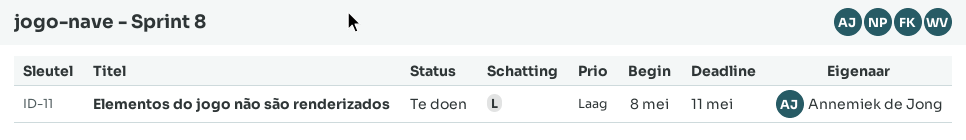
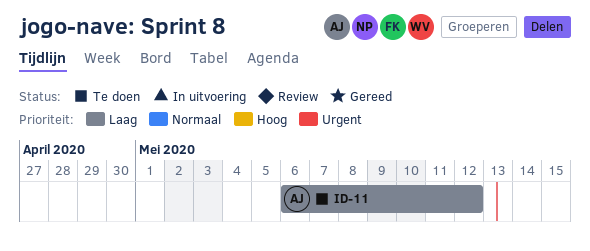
ID-11, start: May 8 -> May 6
ID-11, due: May 11 -> May 12

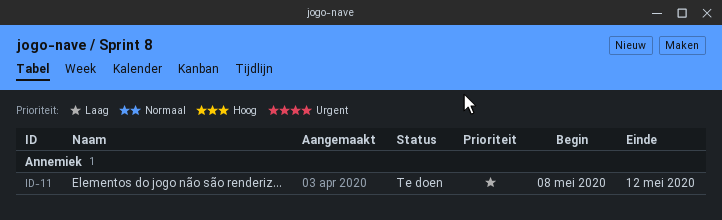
ID-11, start: May 6 -> May 8

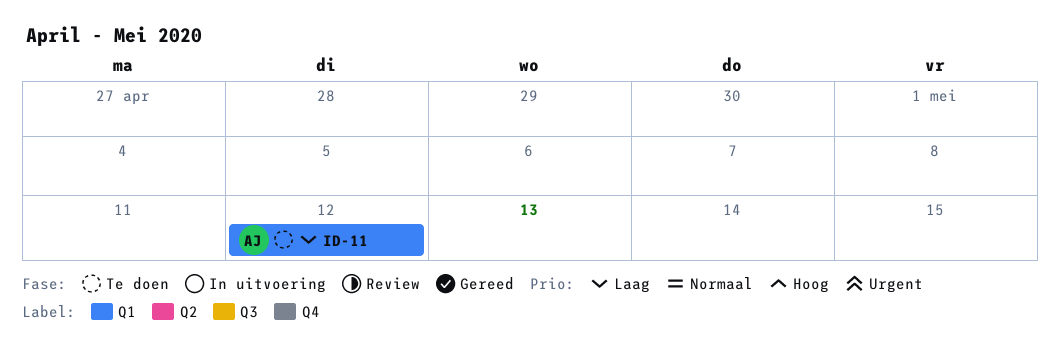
ID-11, start: May 8 -> May 12

